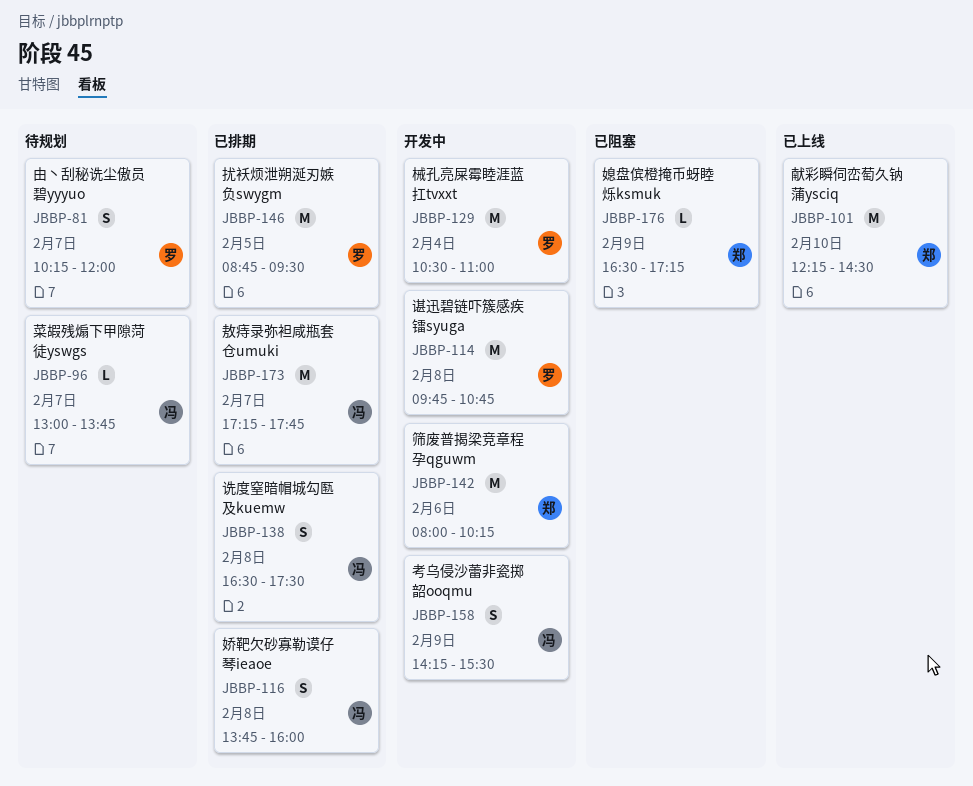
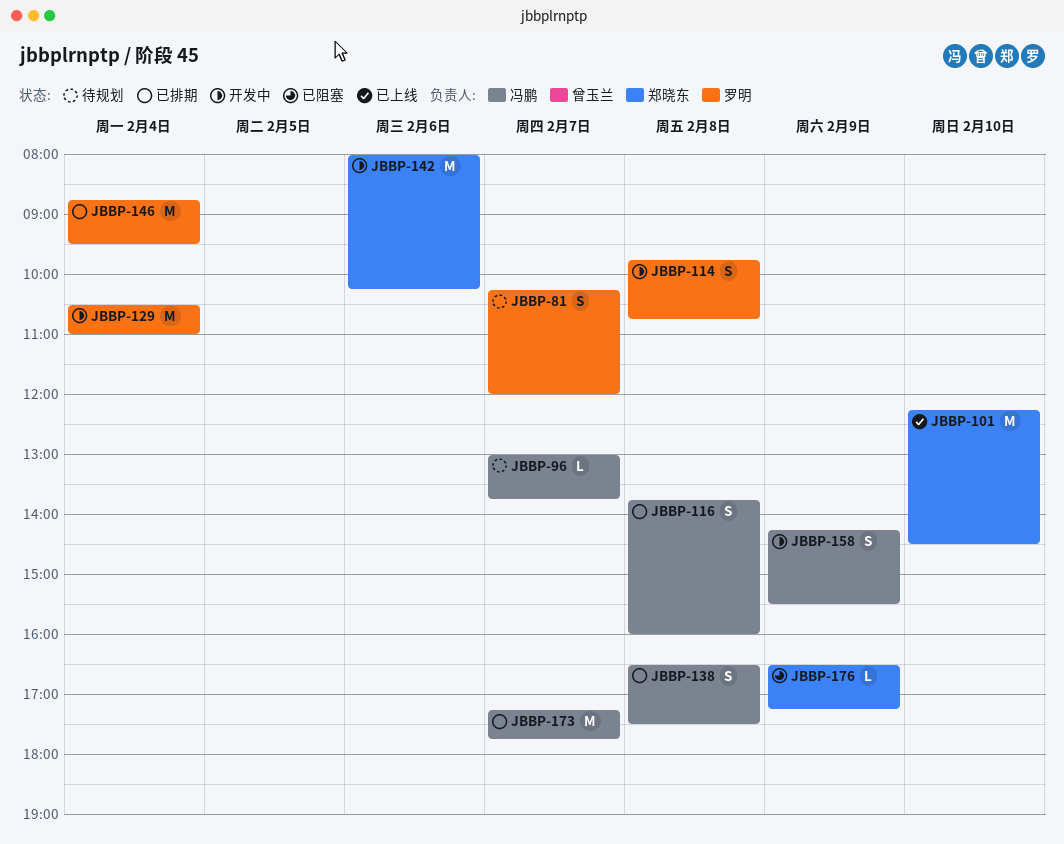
JBBP-114, estimate: M -> S
JBBP-146, day: Feb 5 -> Feb 4

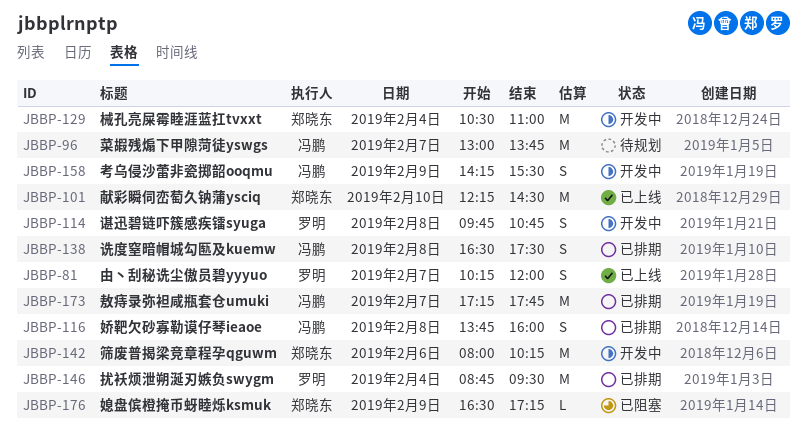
JBBP-81, status: 待规划 -> 已上线
JBBP-96, estimate: L -> M
JBBP-129, owner: 罗明 -> 郑晓东

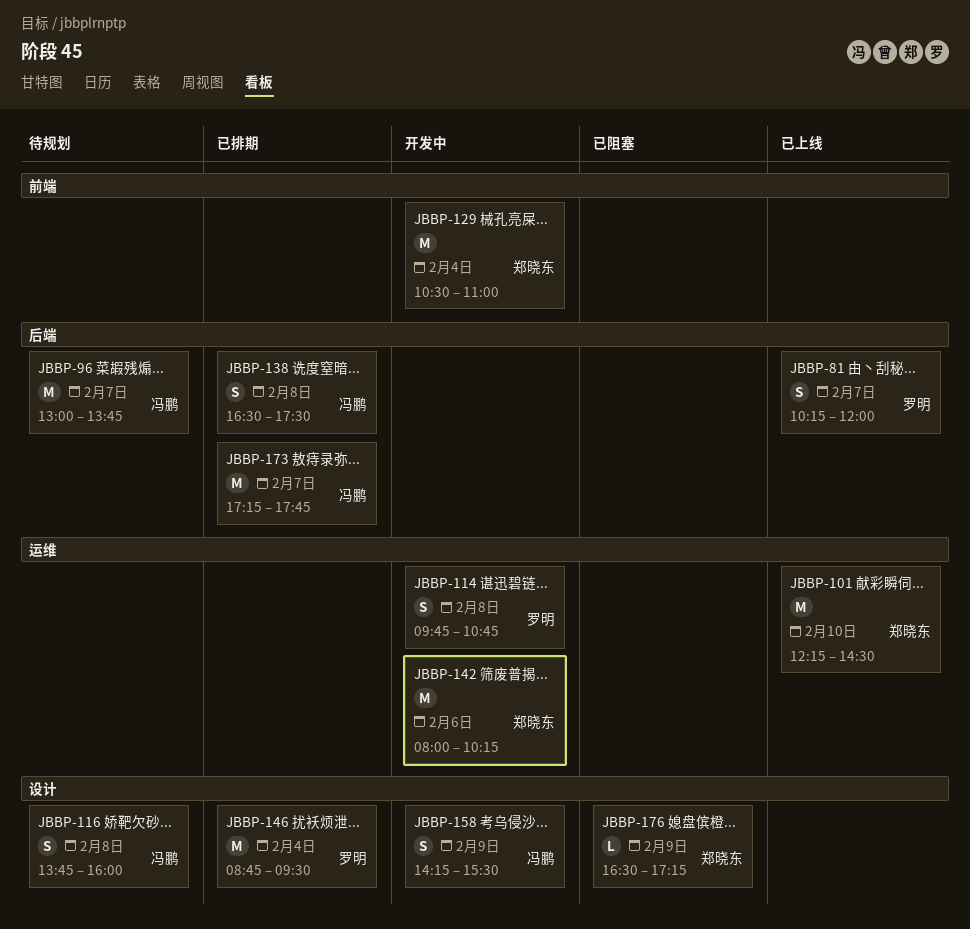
JBBP-116, status: 已排期 -> 待规划

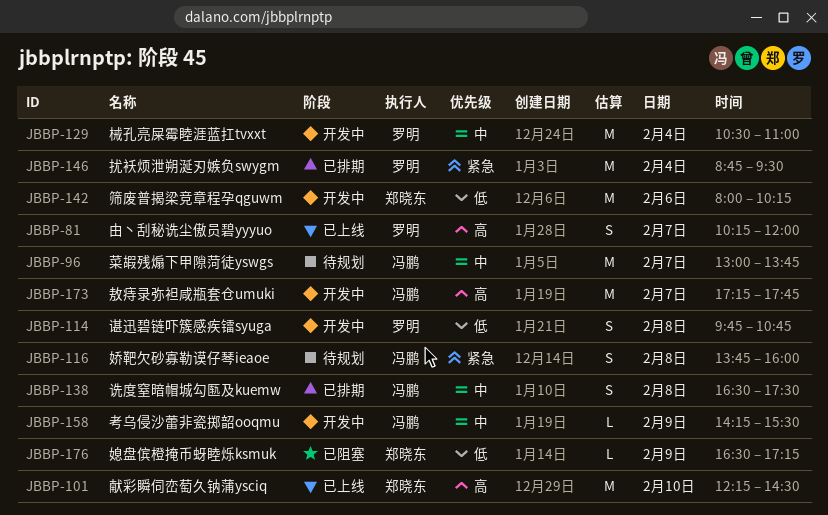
JBBP-129, owner: 郑晓东 -> 罗明
JBBP-158, estimate: S -> L
JBBP-173, status: 已排期 -> 开发中

